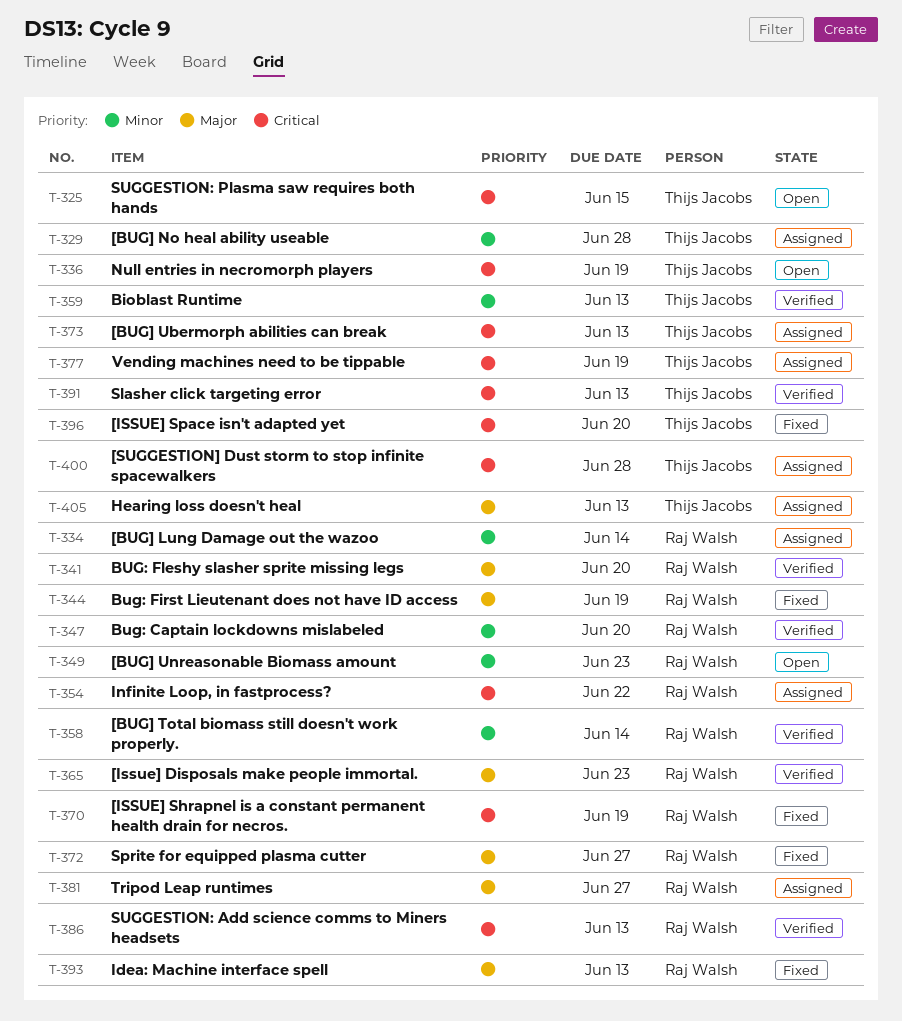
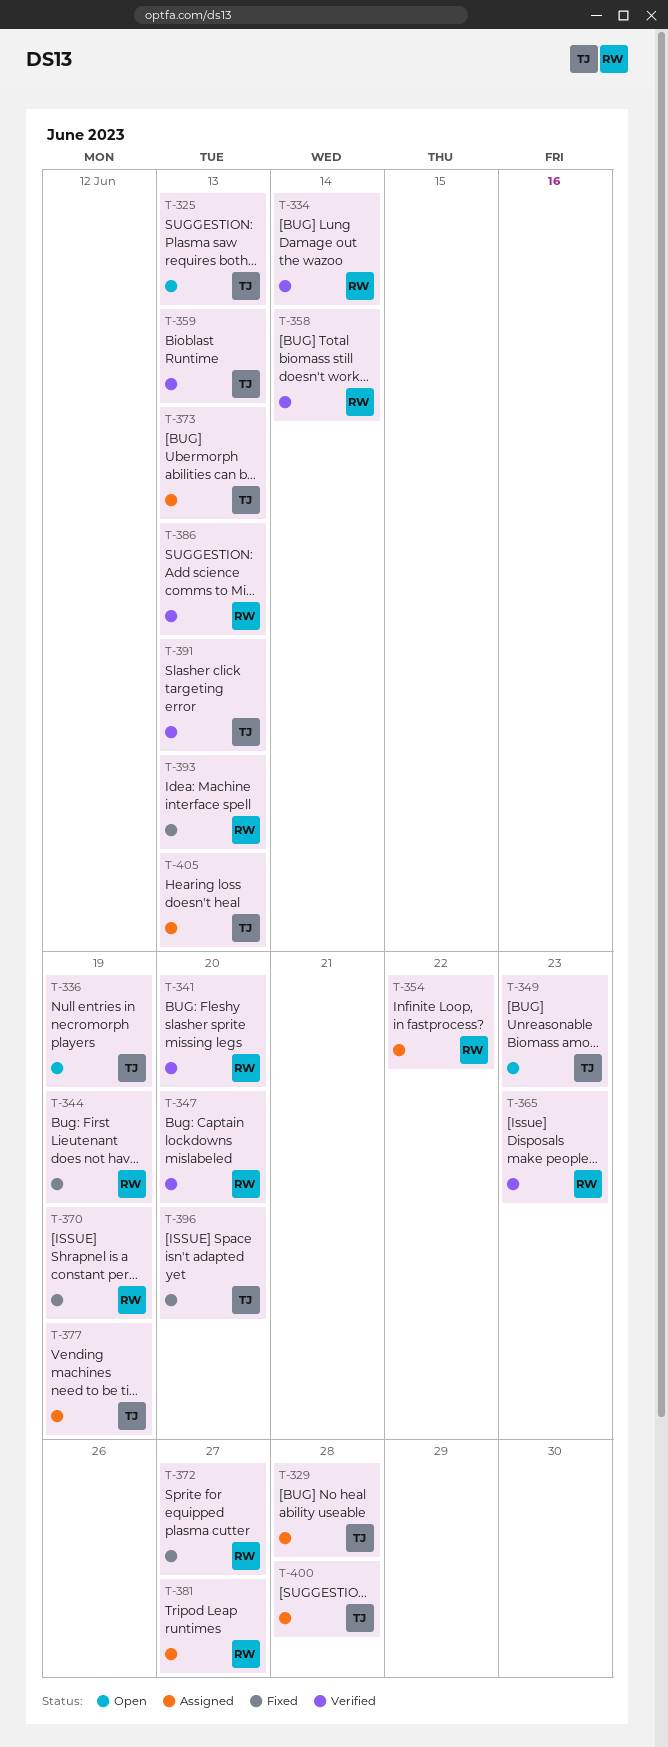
T-325, due: Jun 15 -> Jun 13
T-334, status: Assigned -> Verified
T-349, owner: Raj Walsh -> Thijs Jacobs

